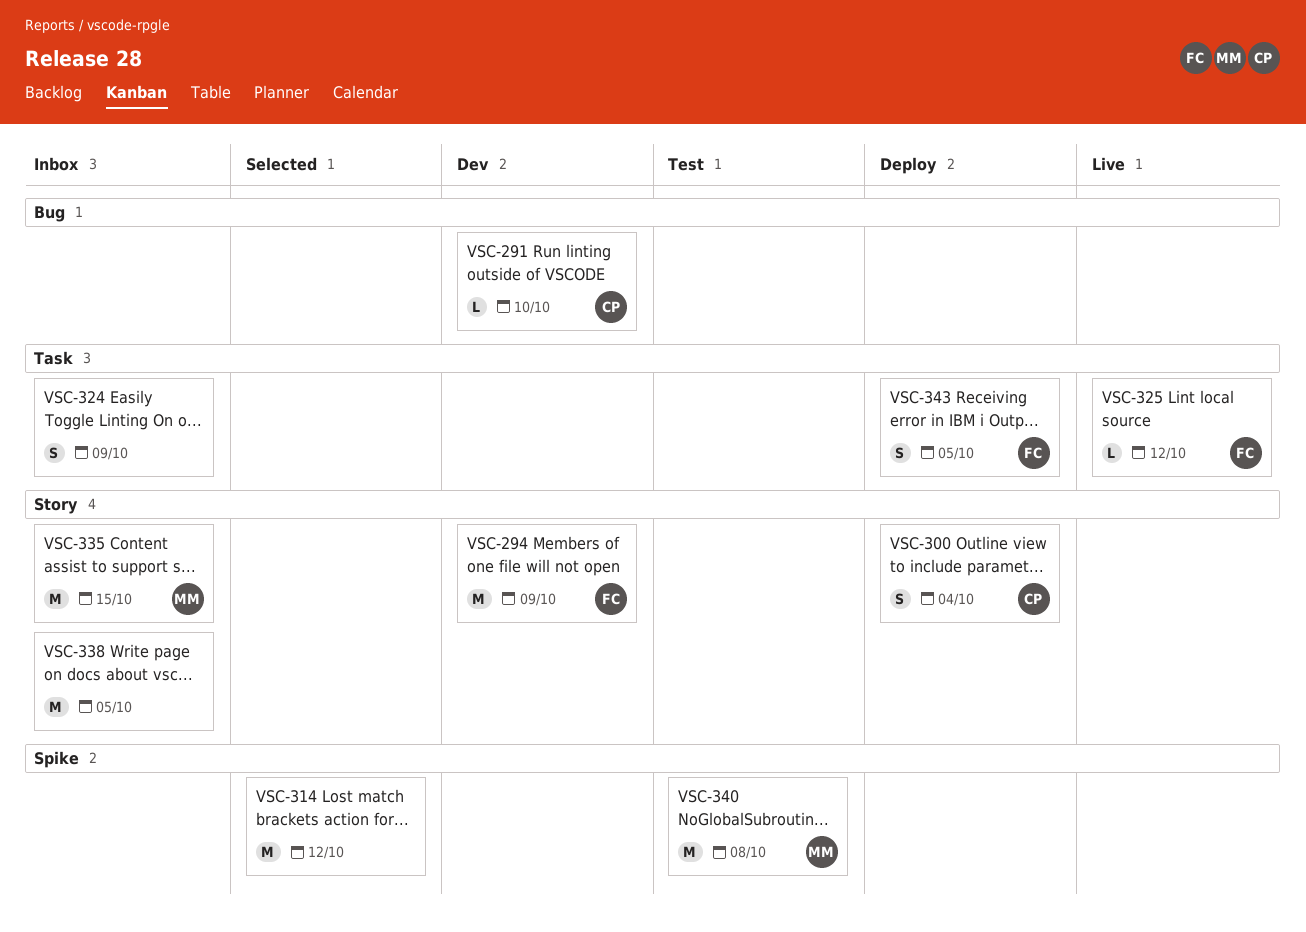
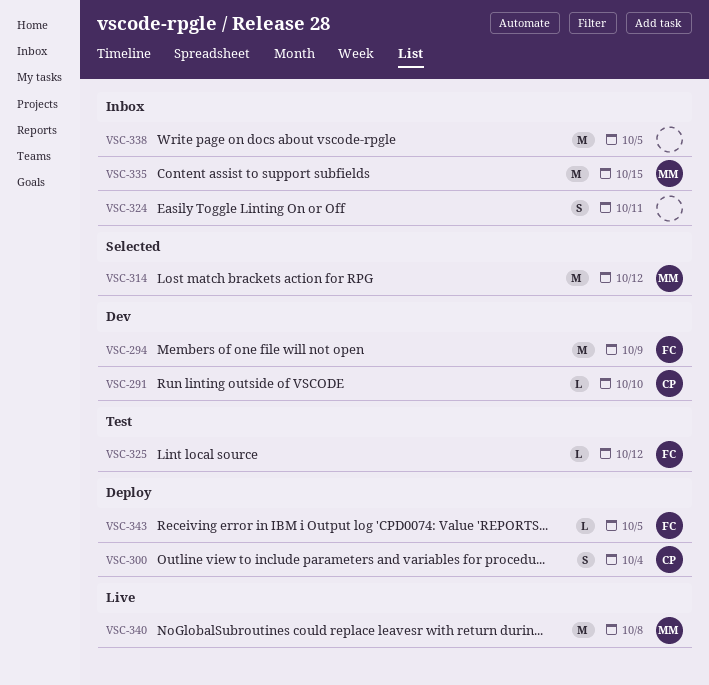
VSC-314, owner: none -> MM
VSC-324, due: Oct 9 -> Oct 11
VSC-325, status: Live -> Test
VSC-340, status: Test -> Live
VSC-343, estimate: S -> L

